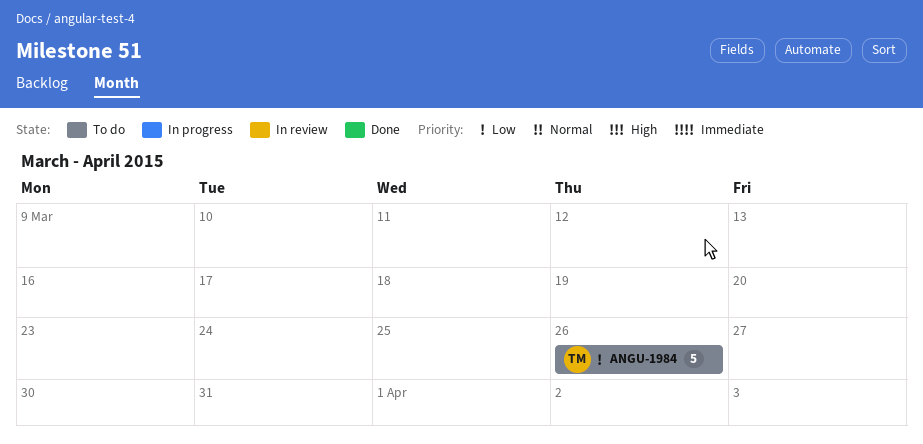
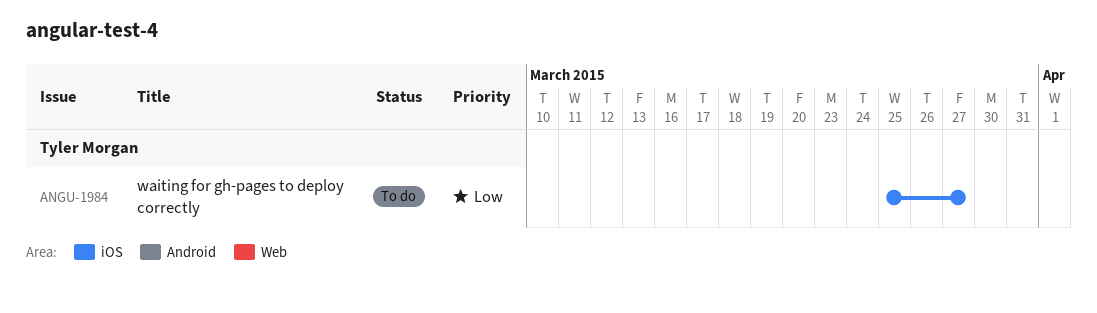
ANGU-1984, start: Mar 26 -> Mar 25
ANGU-1984, due: Mar 26 -> Mar 27

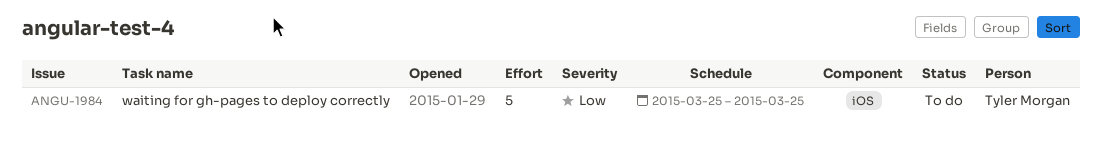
ANGU-1984, due: Mar 27 -> Mar 25

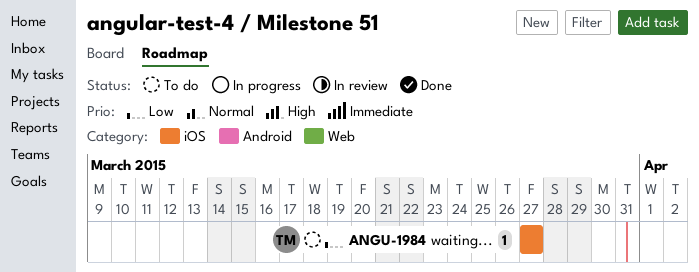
ANGU-1984, estimate: 5 -> 1
ANGU-1984, start: Mar 25 -> Mar 27
ANGU-1984, due: Mar 25 -> Mar 27

